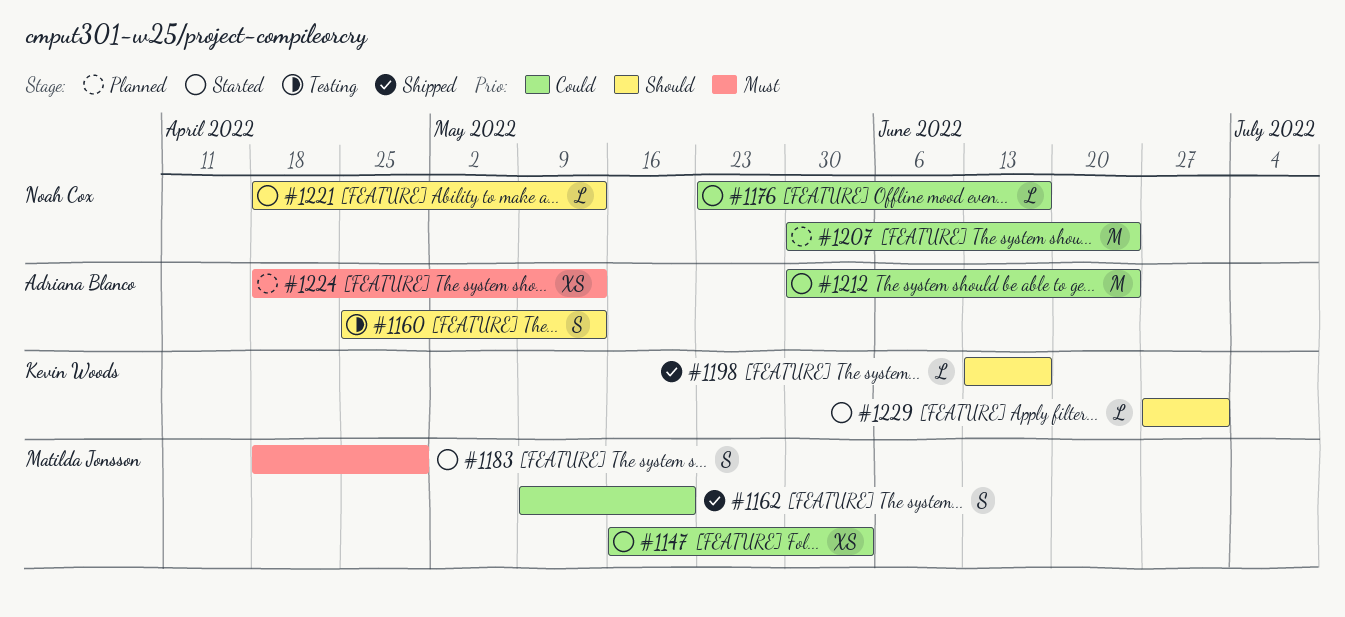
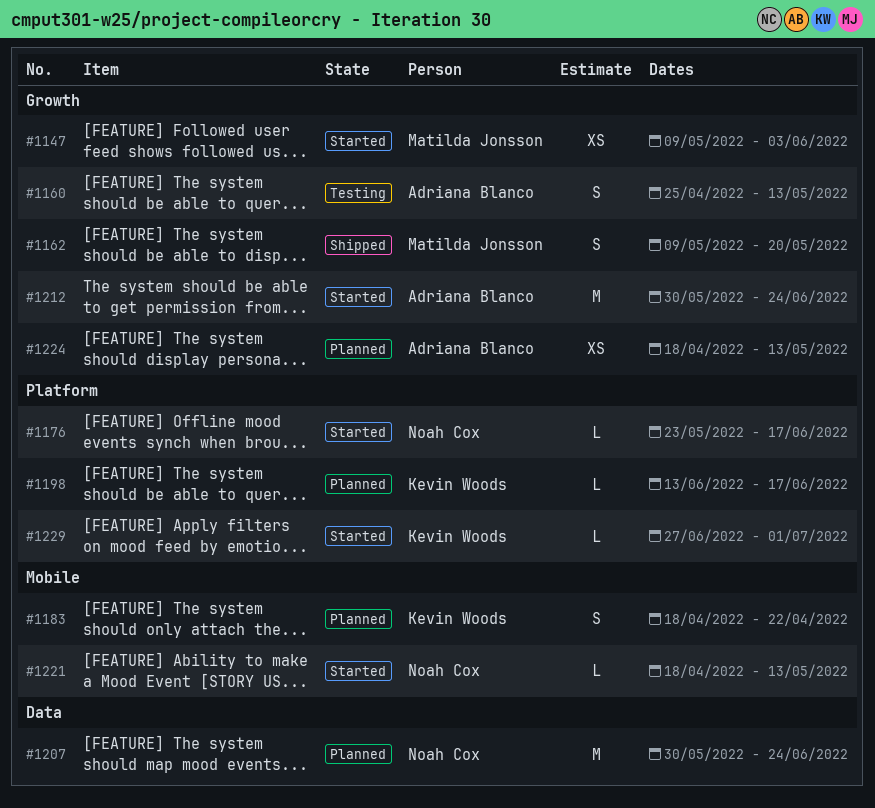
#1147, start: May 16 -> May 9
#1183, status: Started -> Planned
#1183, owner: Matilda Jonsson -> Kevin Woods
#1183, due: Apr 29 -> Apr 22
#1198, status: Shipped -> Planned

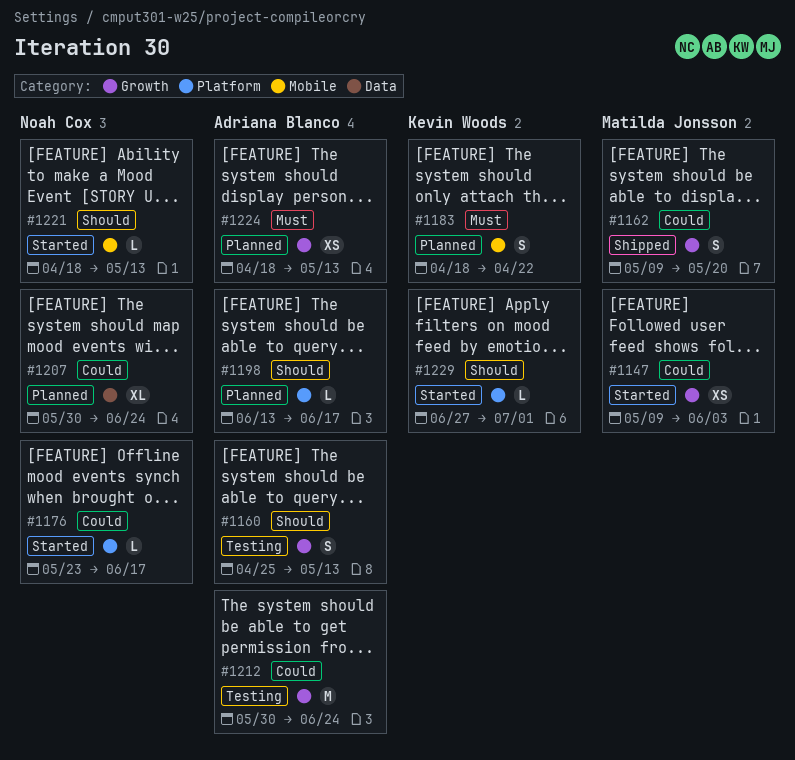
#1198, owner: Kevin Woods -> Adriana Blanco
#1207, estimate: M -> XL
#1212, status: Started -> Testing

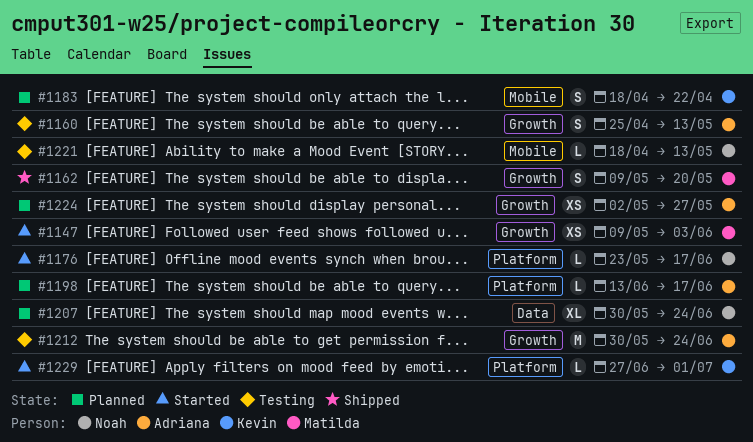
#1221, status: Started -> Testing
#1224, start: Apr 18 -> May 2
#1224, due: May 13 -> May 27

